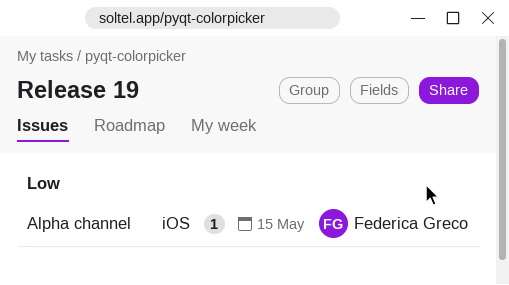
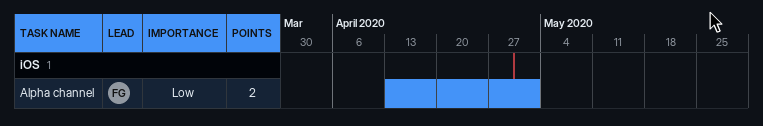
Alpha channel, estimate: 1 -> 2
Alpha channel, due: May 15 -> May 1

